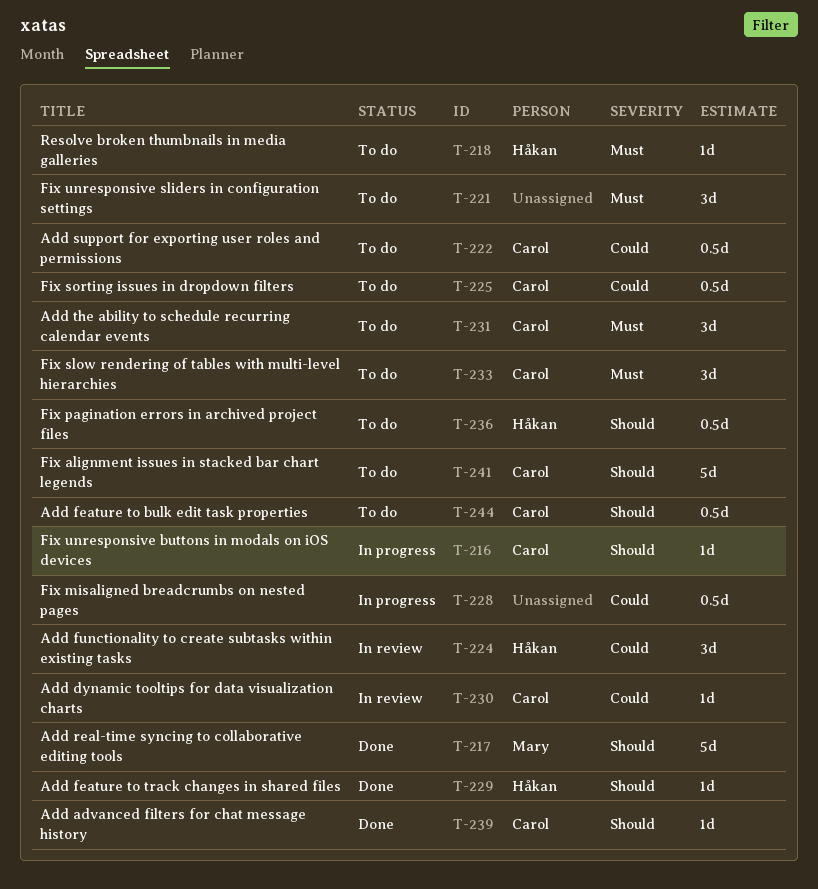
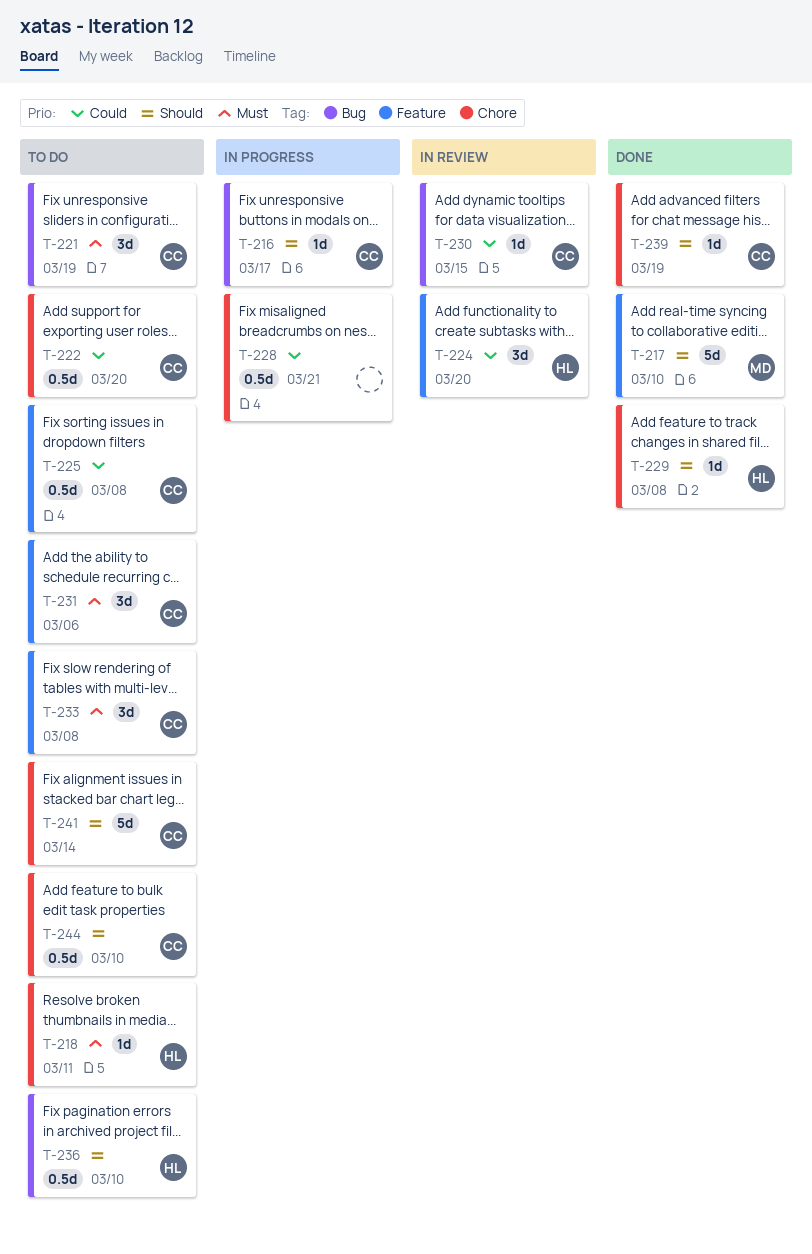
T-221, owner: none -> Carol

